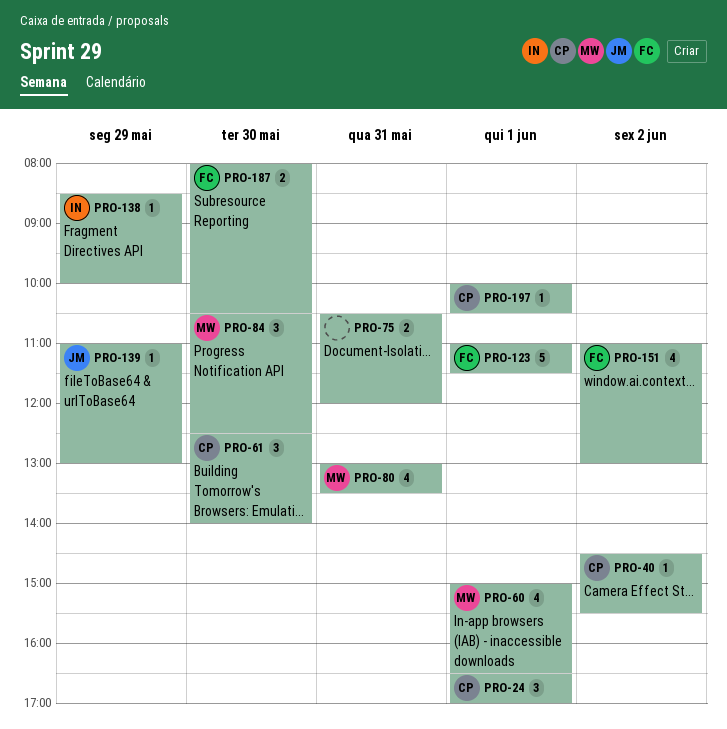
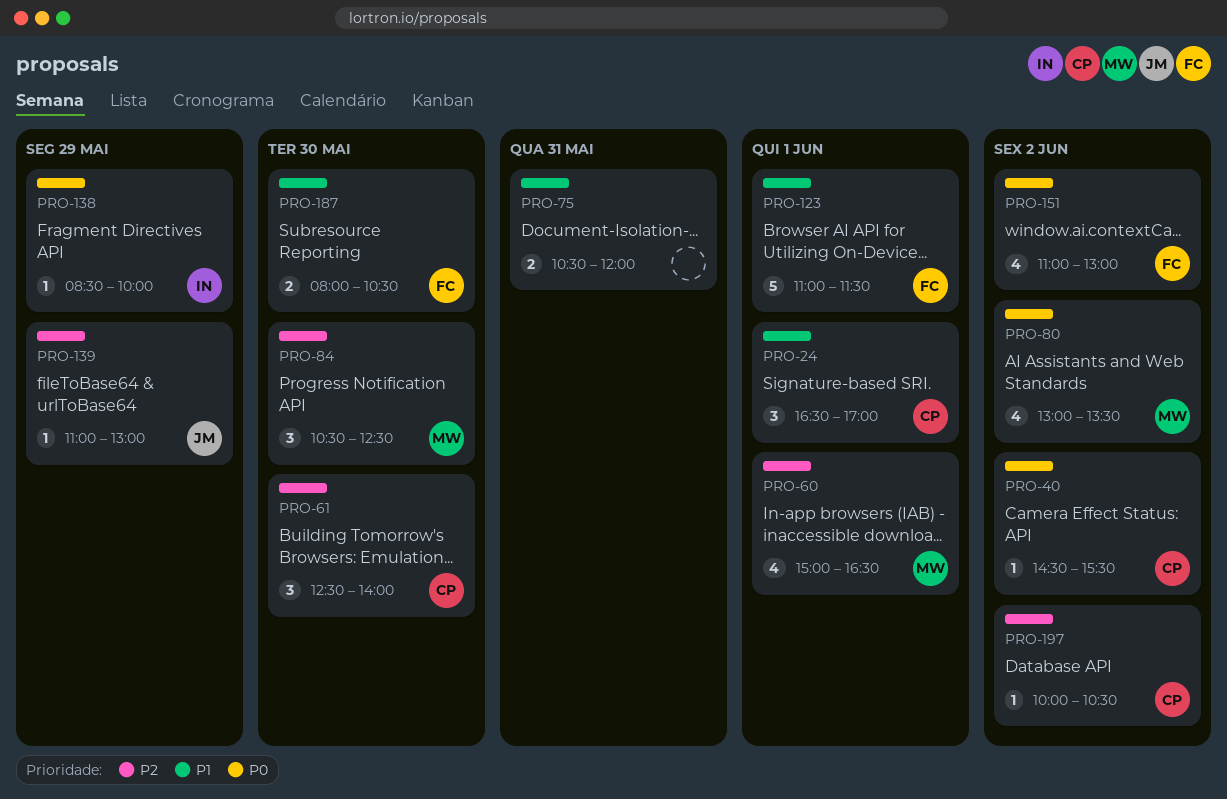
PRO-80, day: May 31 -> Jun 2
PRO-197, day: Jun 1 -> Jun 2

